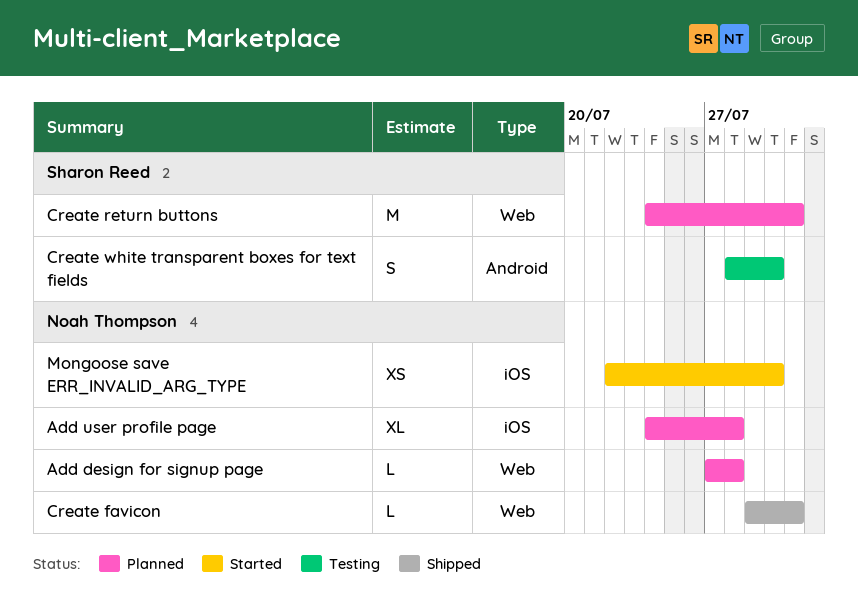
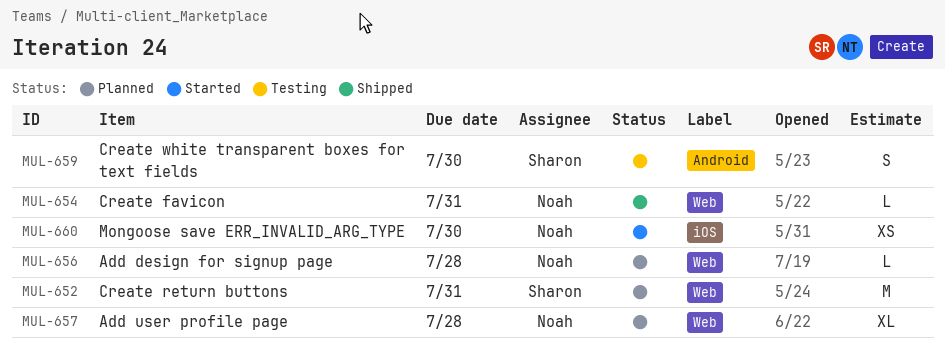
Add user profile page, label: iOS -> Web

